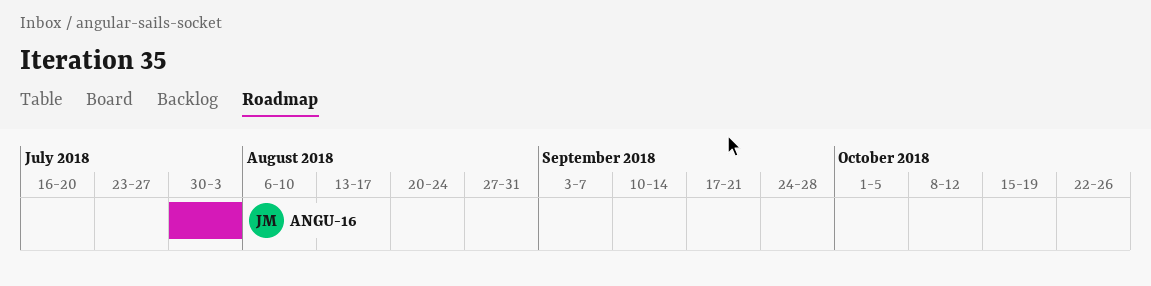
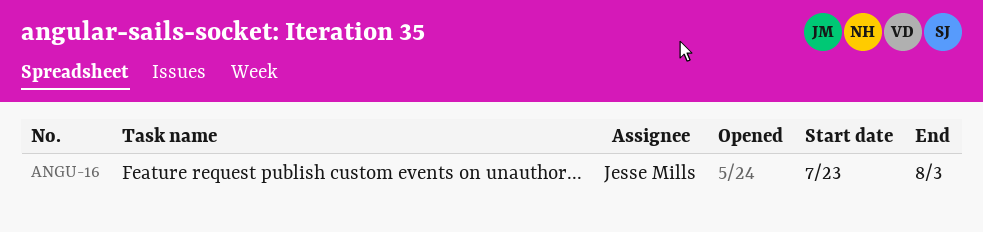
ANGU-16, start: Jul 30 -> Jul 23

